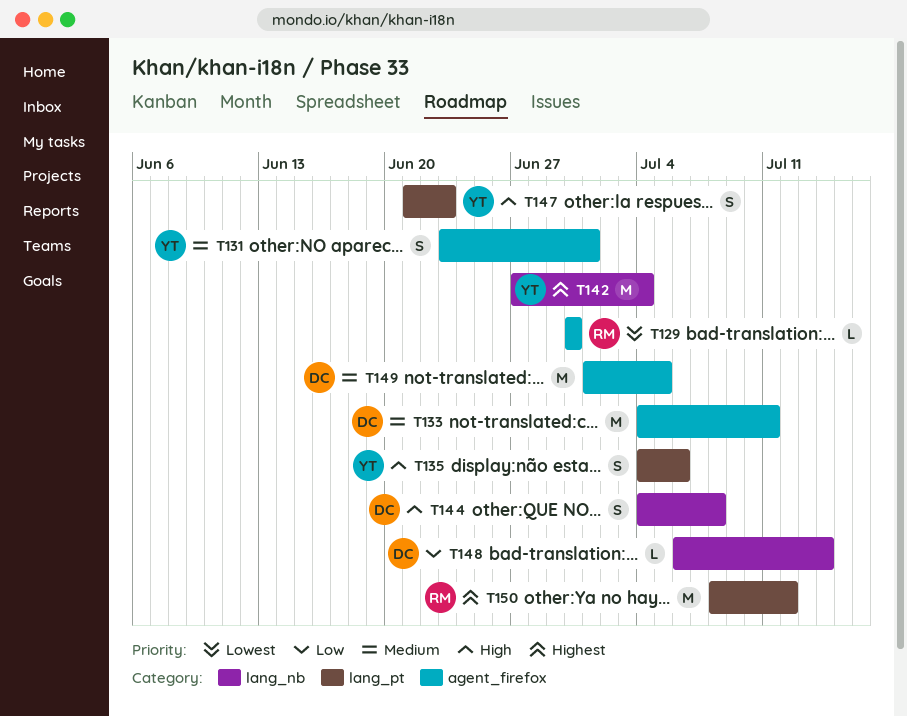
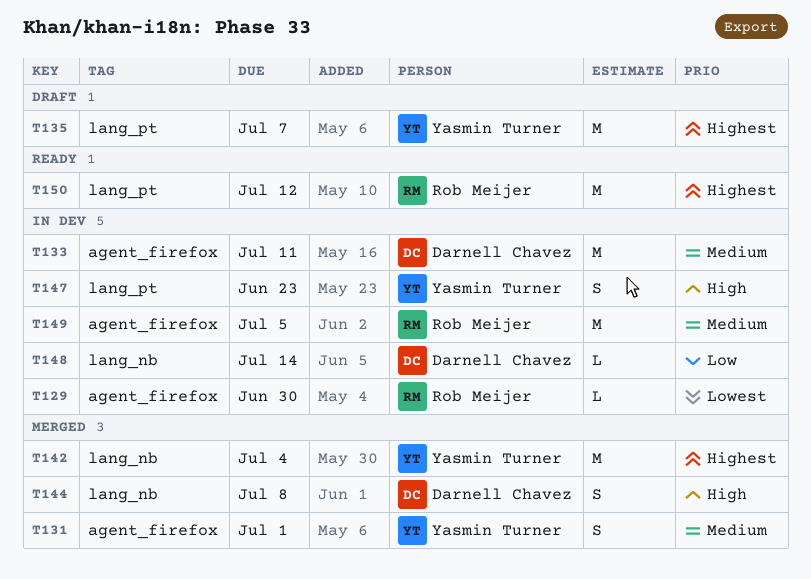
T135, priority: High -> Highest
T135, estimate: S -> M
T135, due: Jul 6 -> Jul 7
T149, owner: Darnell Chavez -> Rob Meijer

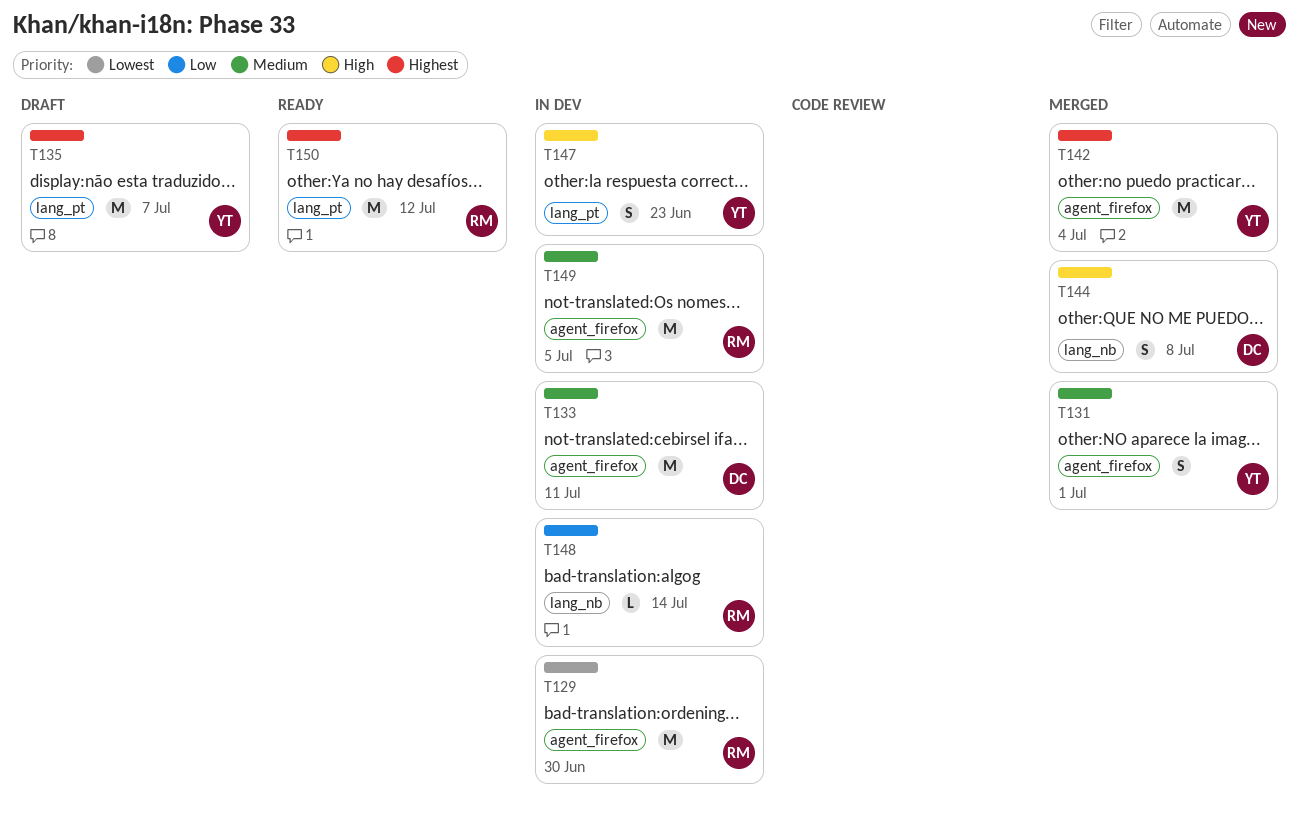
T129, estimate: L -> M
T142, label: lang_nb -> agent_firefox
T148, owner: Darnell Chavez -> Rob Meijer

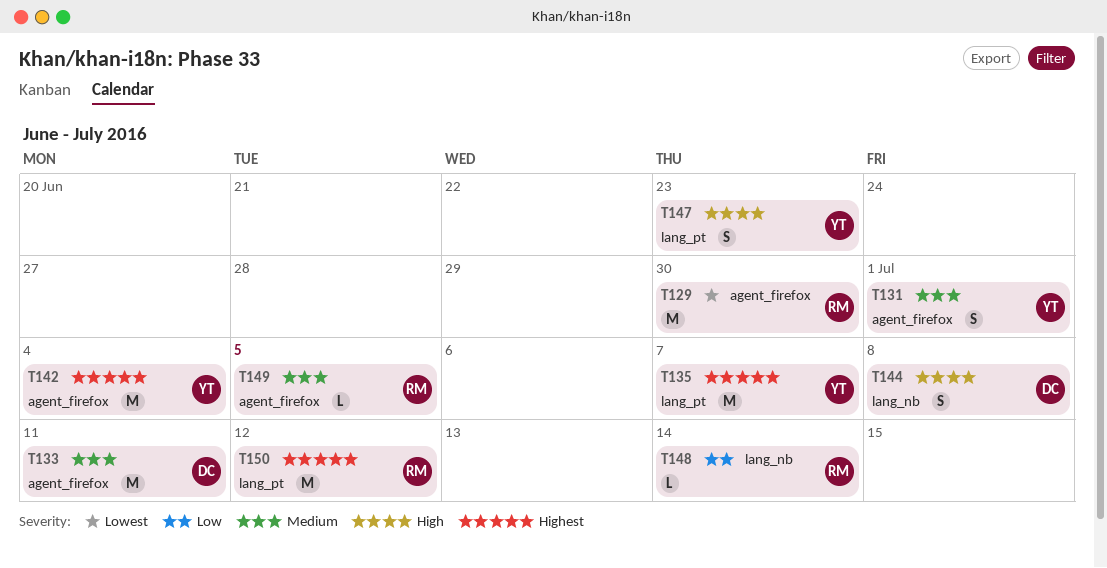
T149, estimate: M -> L

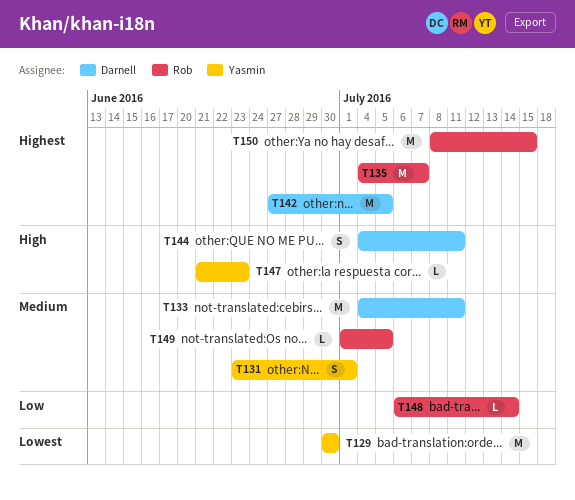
T129, owner: Rob -> Yasmin
T135, owner: Yasmin -> Rob
T142, owner: Yasmin -> Darnell
T142, due: Jul 4 -> Jul 5
T144, due: Jul 8 -> Jul 11
T147, estimate: S -> L
T150, due: Jul 12 -> Jul 15

